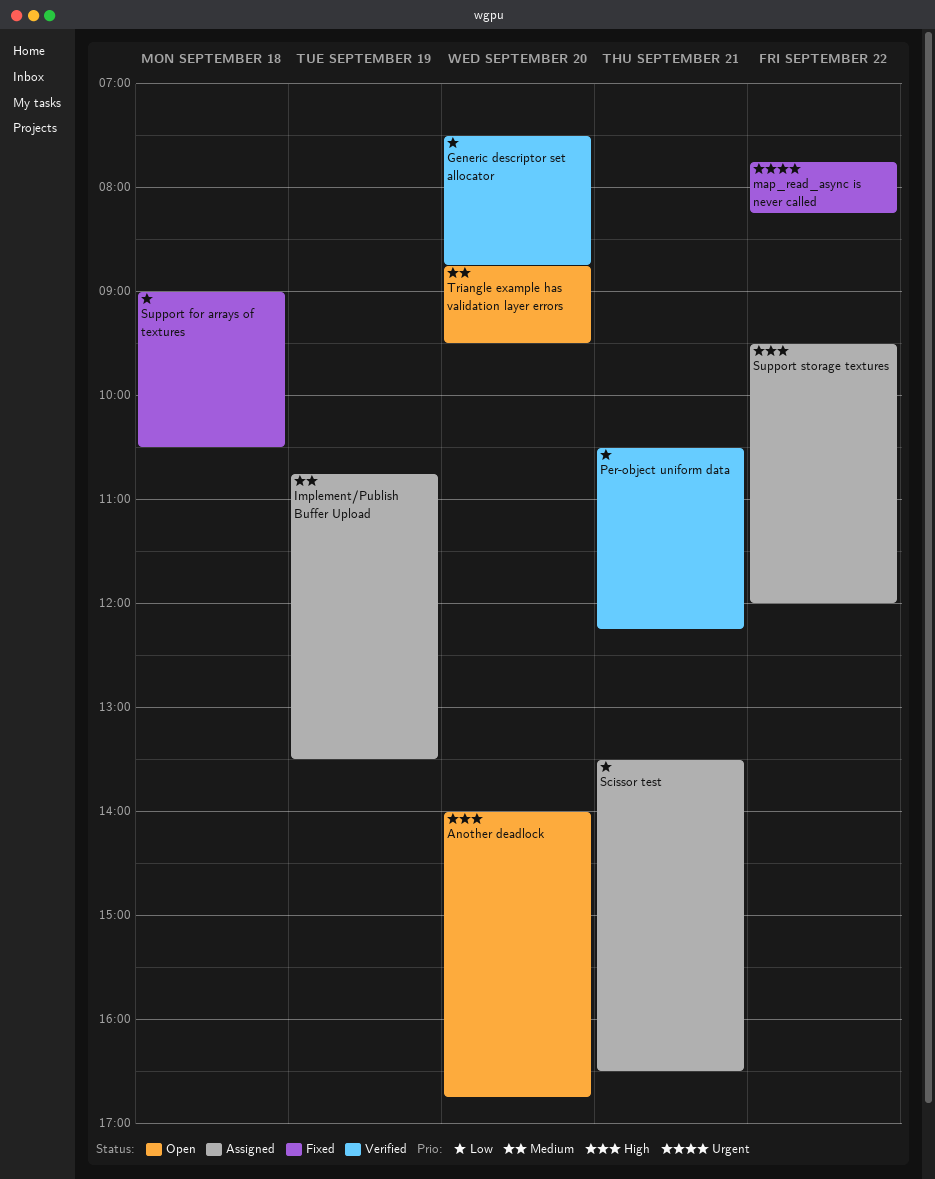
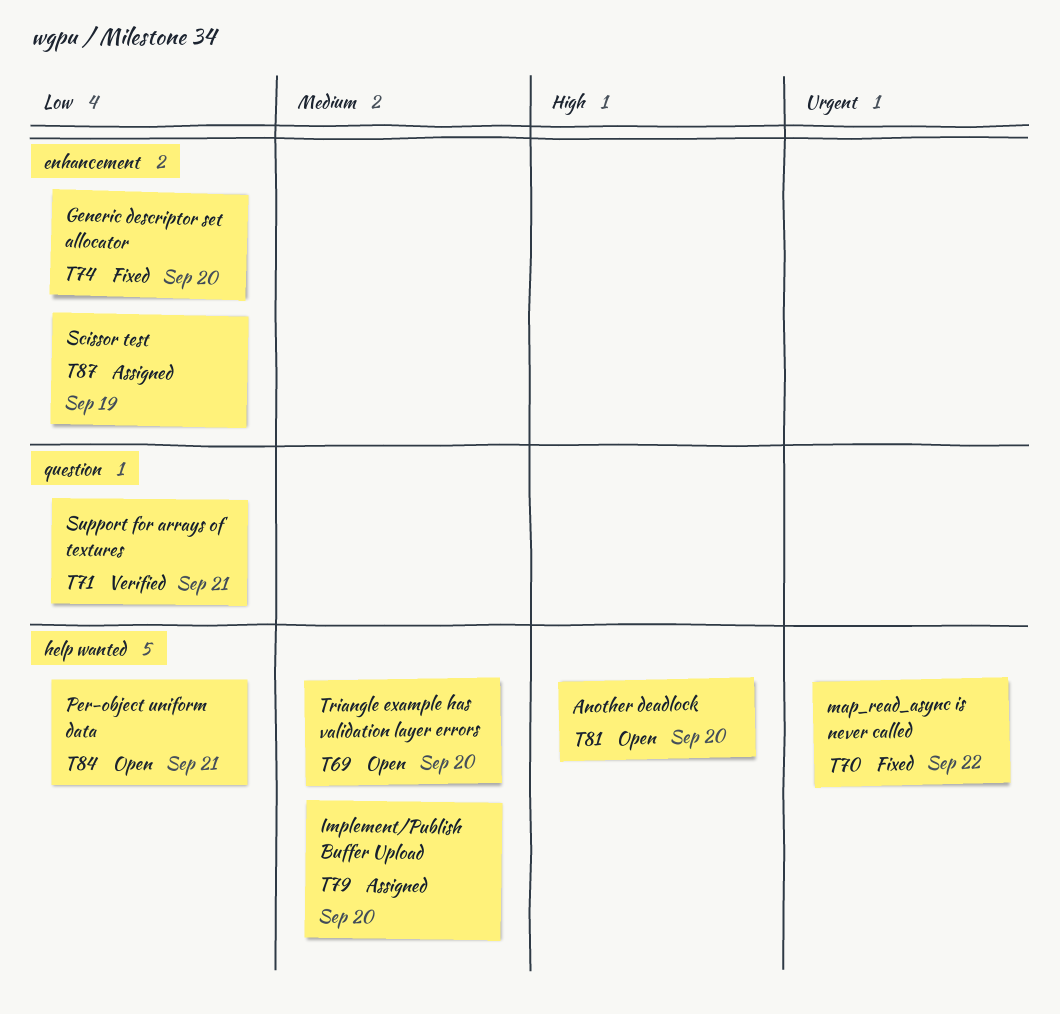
Generic descriptor set allocator, status: Verified -> Fixed
Implement/Publish Buffer Upload, day: Sep 19 -> Sep 20
Per-object uniform data, status: Verified -> Open
Scissor test, day: Sep 21 -> Sep 19
Support for arrays of textures, status: Fixed -> Verified
Support for arrays of textures, day: Sep 18 -> Sep 21
Support storage textures: present -> none

